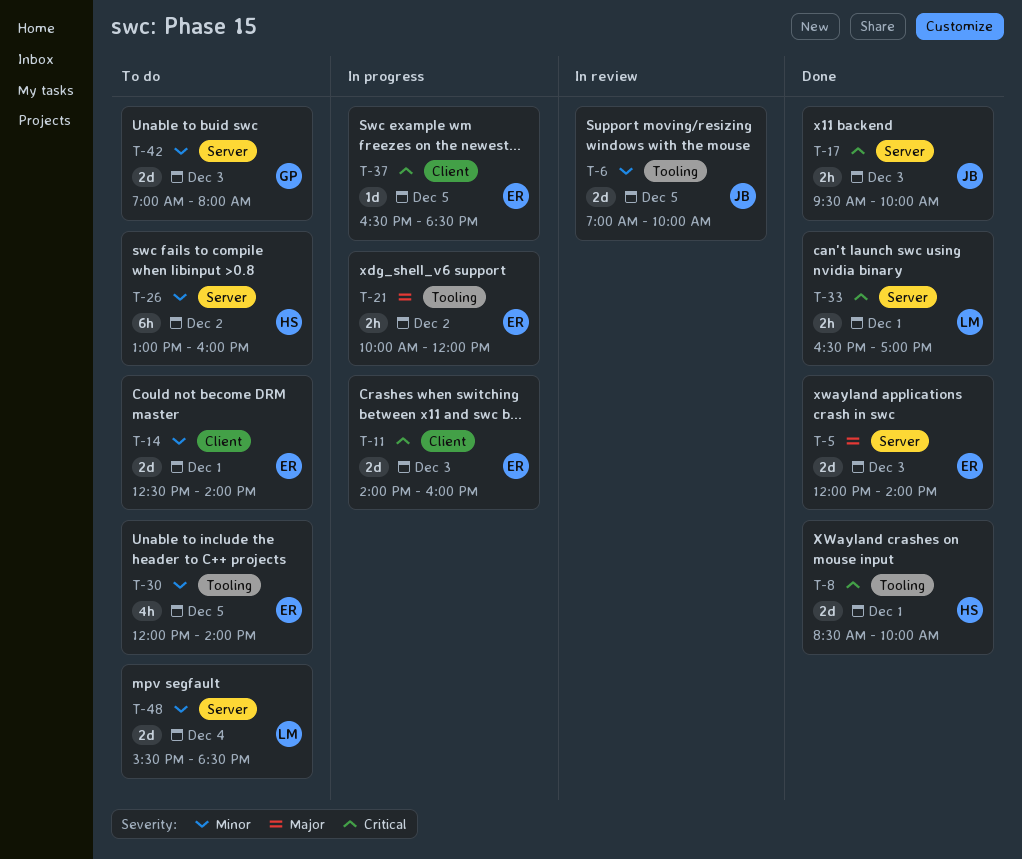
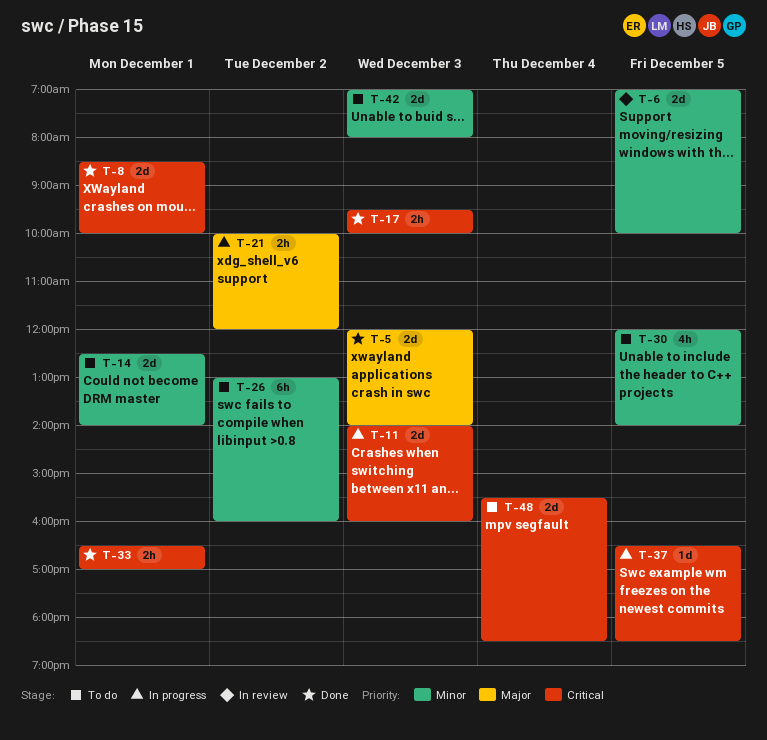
T-48, priority: Minor -> Critical

